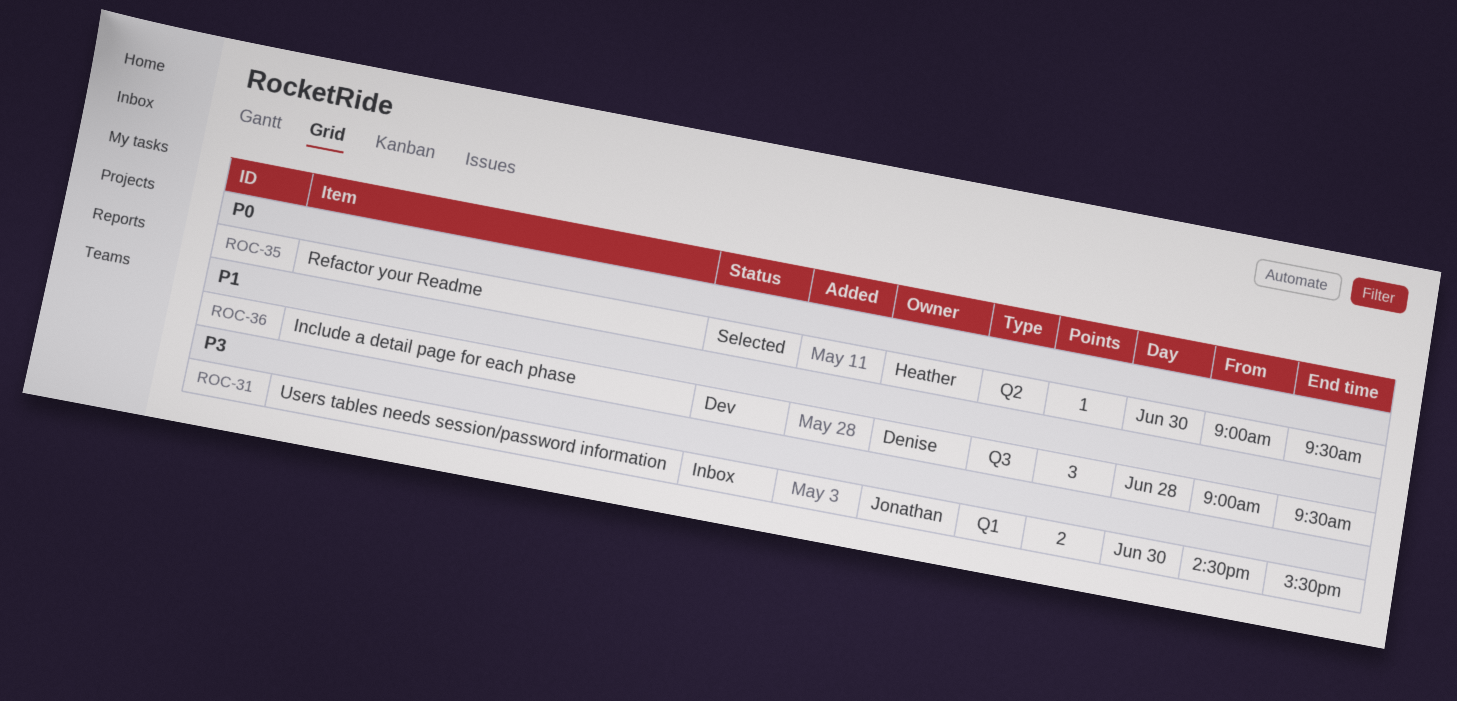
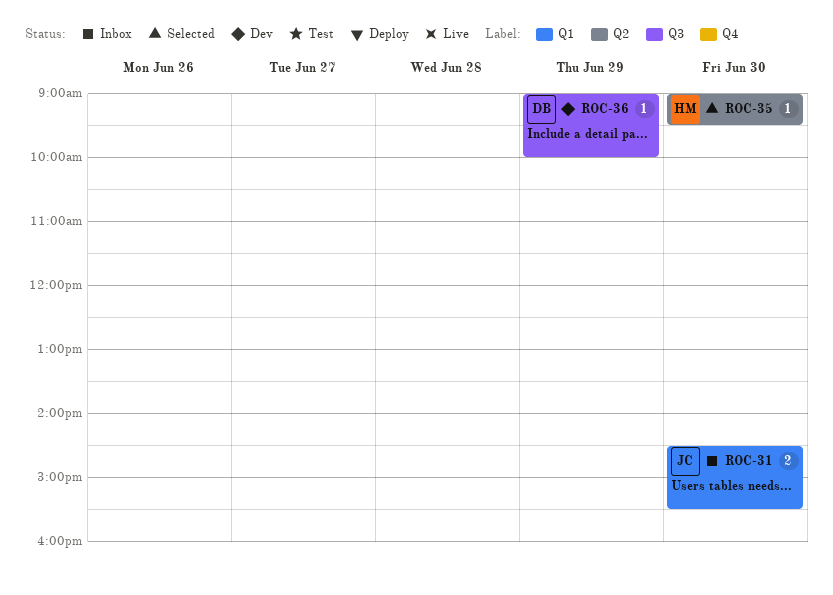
ROC-36, estimate: 3 -> 1
ROC-36, day: Jun 28 -> Jun 29
ROC-36, ends: 09:30 -> 10:00

